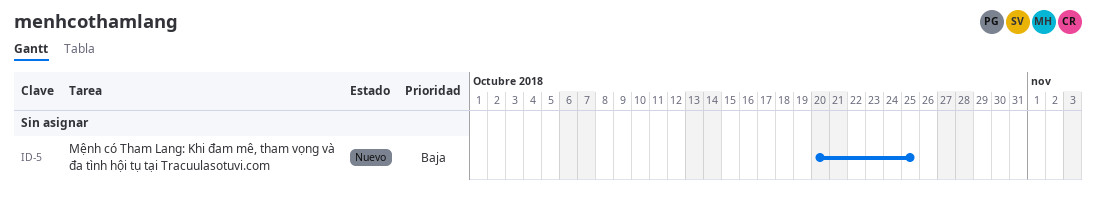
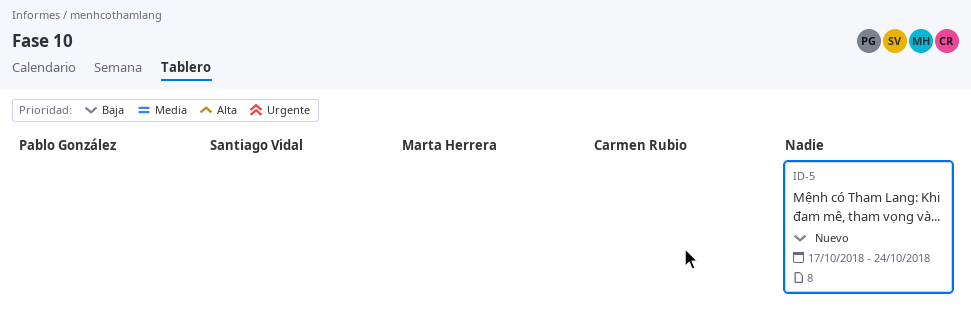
ID-5, start: Oct 20 -> Oct 17
ID-5, due: Oct 25 -> Oct 24

